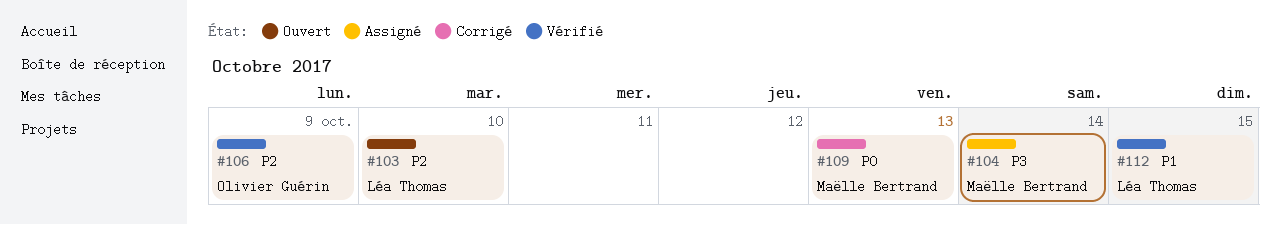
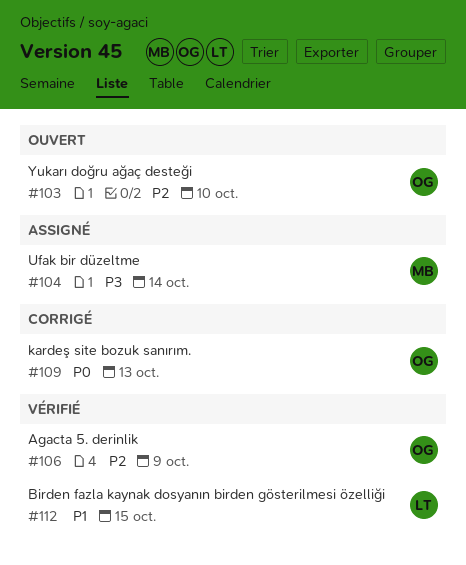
#103, owner: Léa Thomas -> Olivier Guérin
#109, owner: Maëlle Bertrand -> Olivier Guérin

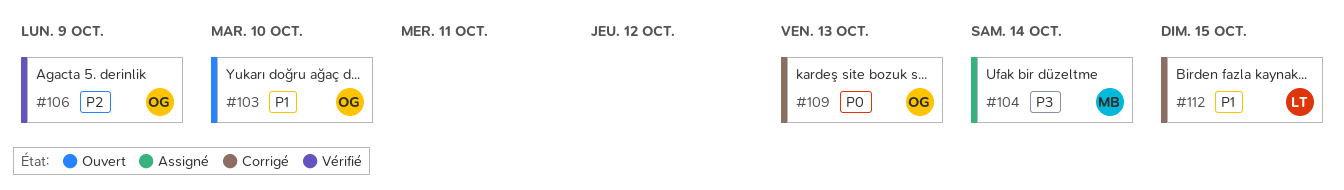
#103, priority: P2 -> P1
#112, status: Vérifié -> Corrigé

